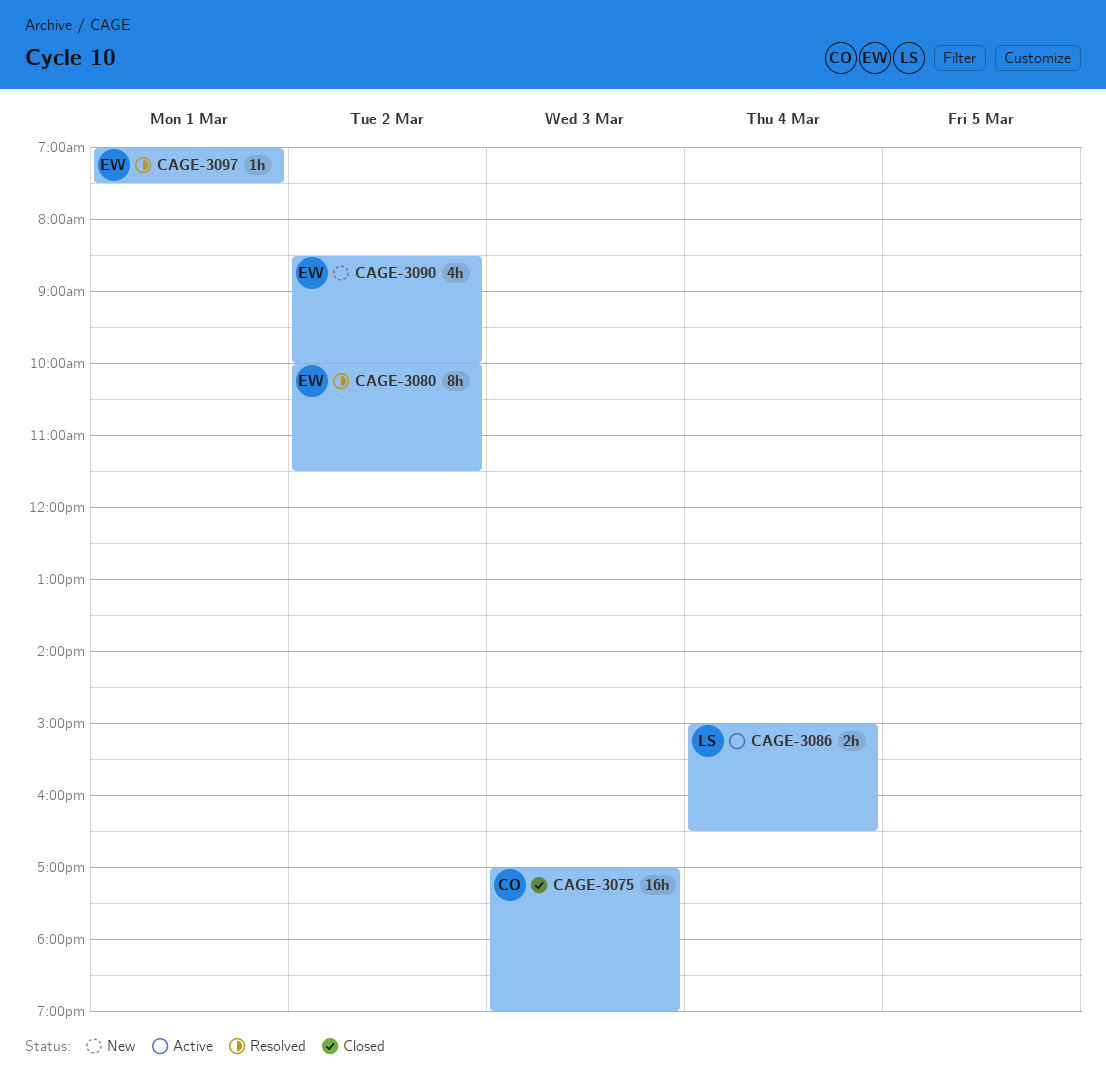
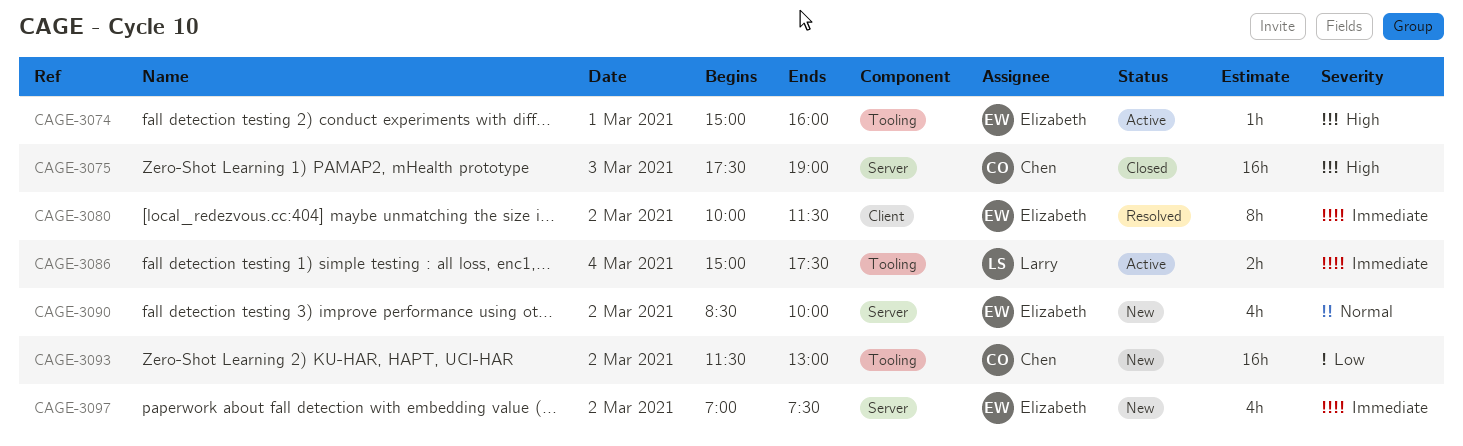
CAGE-3074: none -> present
CAGE-3075, begins: 17:00 -> 17:30
CAGE-3086, ends: 16:30 -> 17:30
CAGE-3093: none -> present
CAGE-3097, status: Resolved -> New
CAGE-3097, estimate: 1h -> 4h
CAGE-3097, day: Mar 1 -> Mar 2

